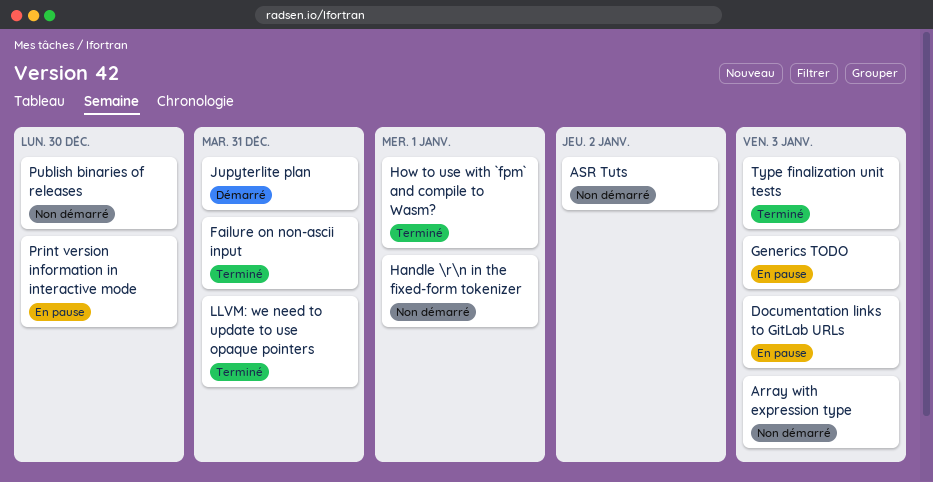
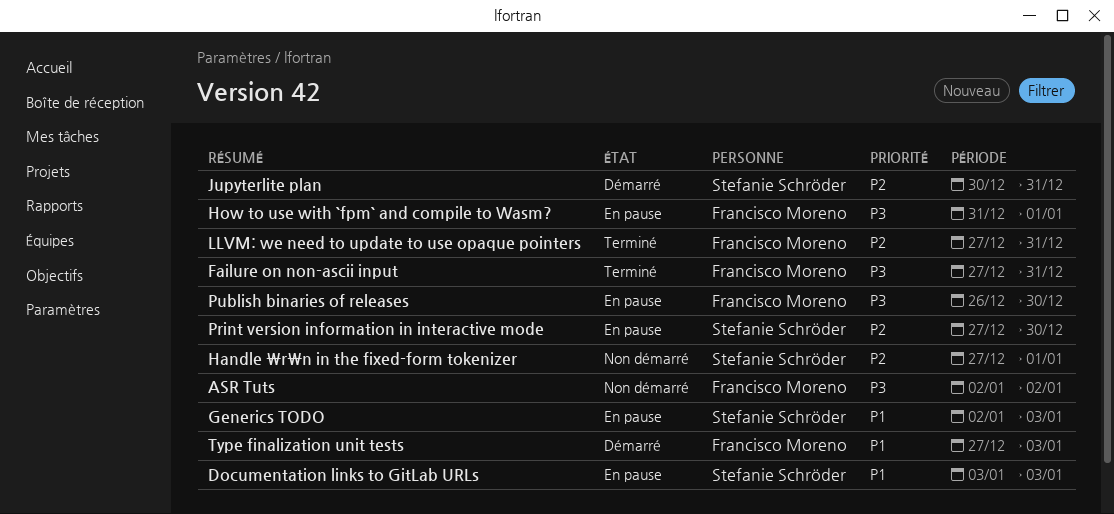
Array with expression type: present -> none
How to use with `fpm` and compile to Wasm?, status: Terminé -> En pause
Publish binaries of releases, status: Non démarré -> En pause
Type finalization unit tests, status: Terminé -> Démarré

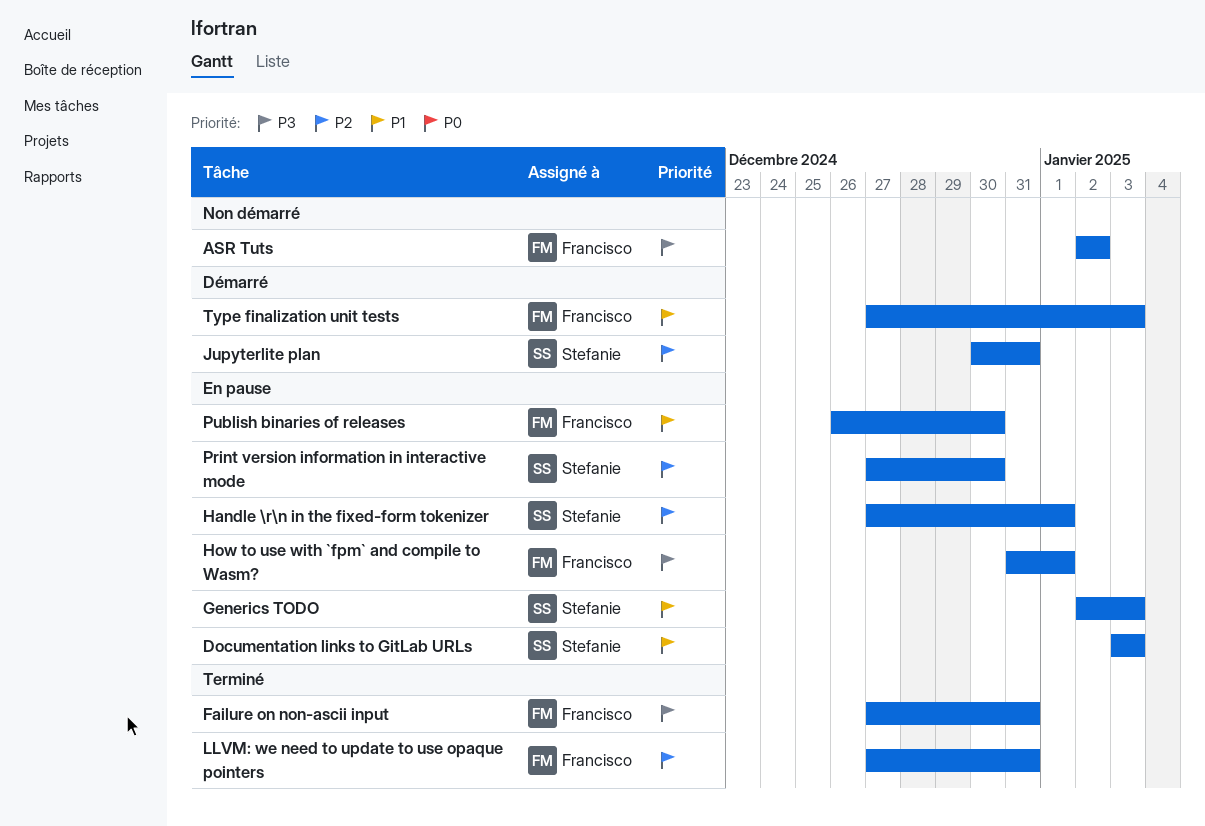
Handle \r\n in the fixed-form tokenizer, status: Non démarré -> En pause
Publish binaries of releases, priority: P3 -> P1

